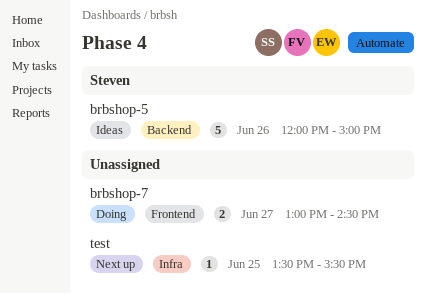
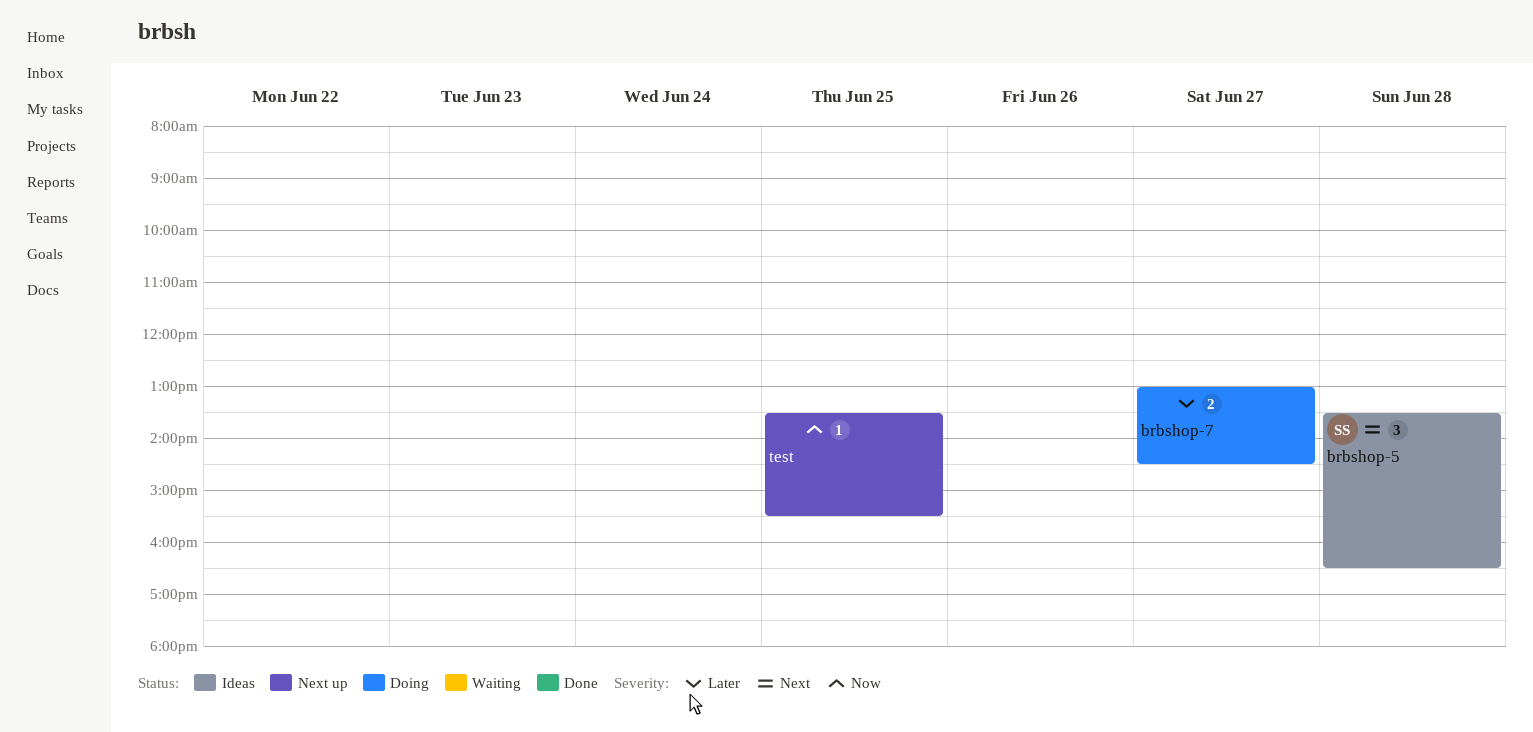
brbshop-5, estimate: 5 -> 3
brbshop-5, day: Jun 26 -> Jun 28
brbshop-5, begins: 12:00 -> 13:30
brbshop-5, ends: 15:00 -> 16:30

